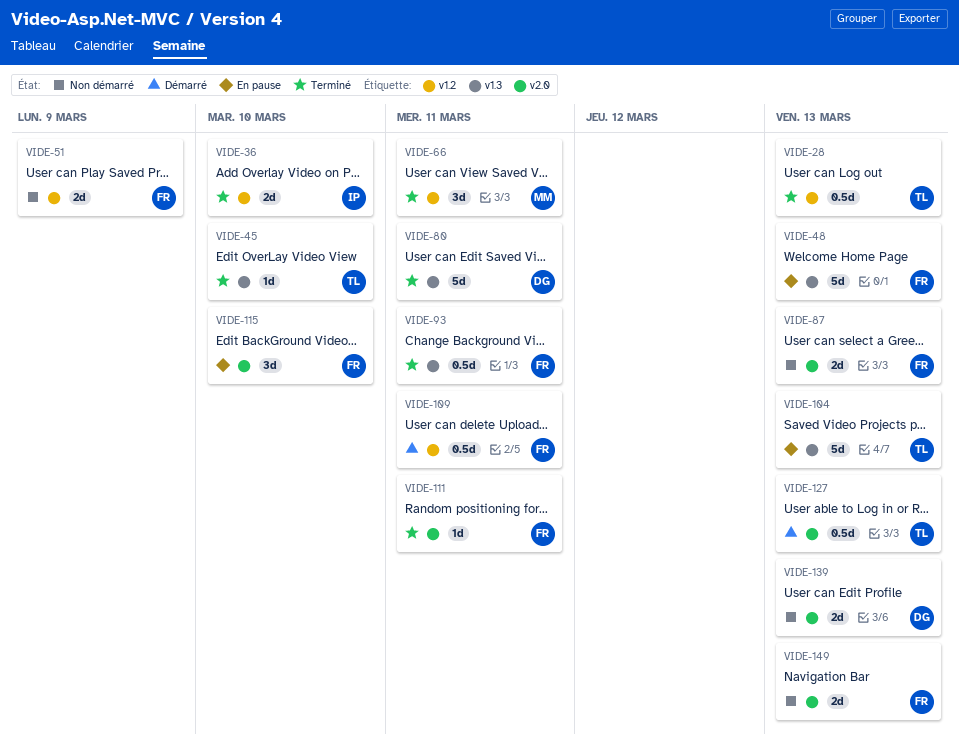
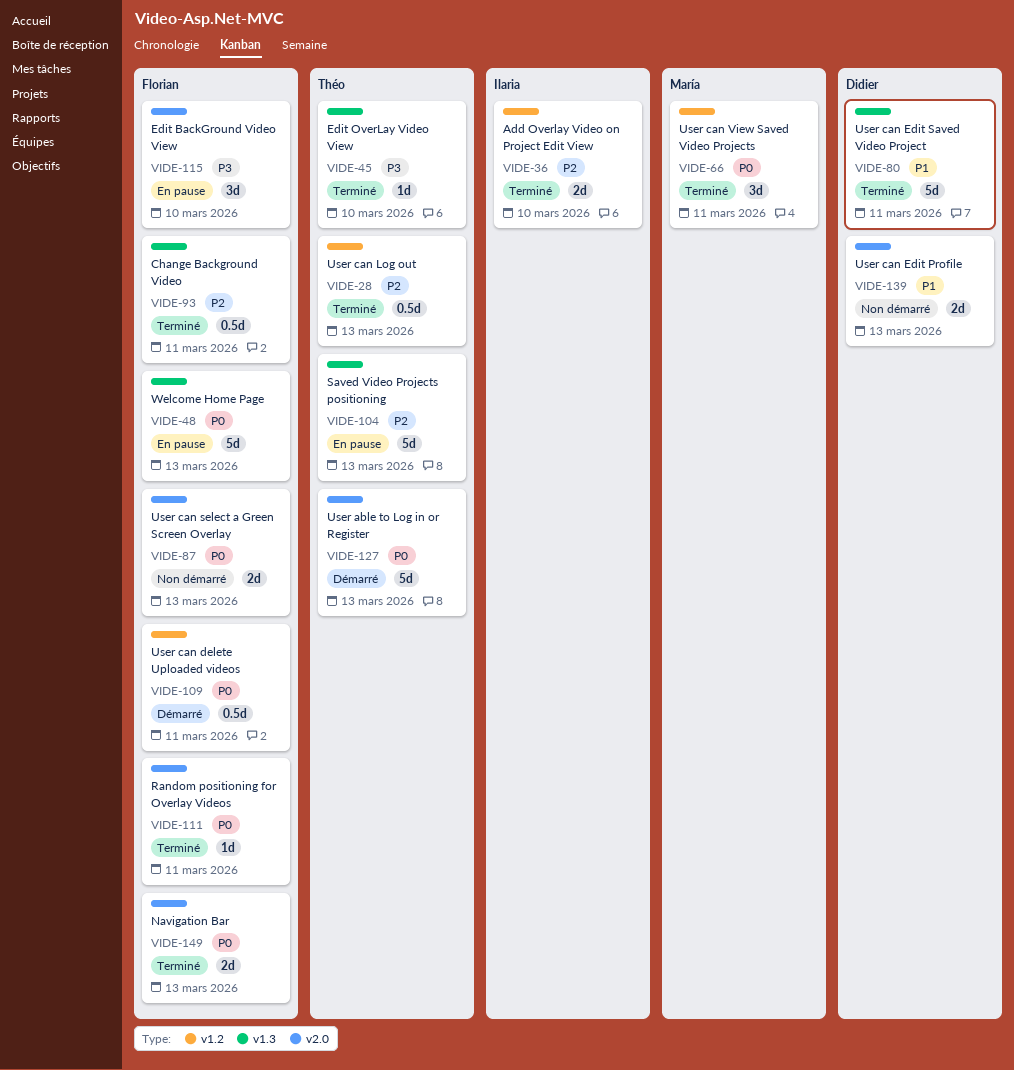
VIDE-51: present -> none
VIDE-127, estimate: 0.5d -> 5d
VIDE-149, status: Non démarré -> Terminé

